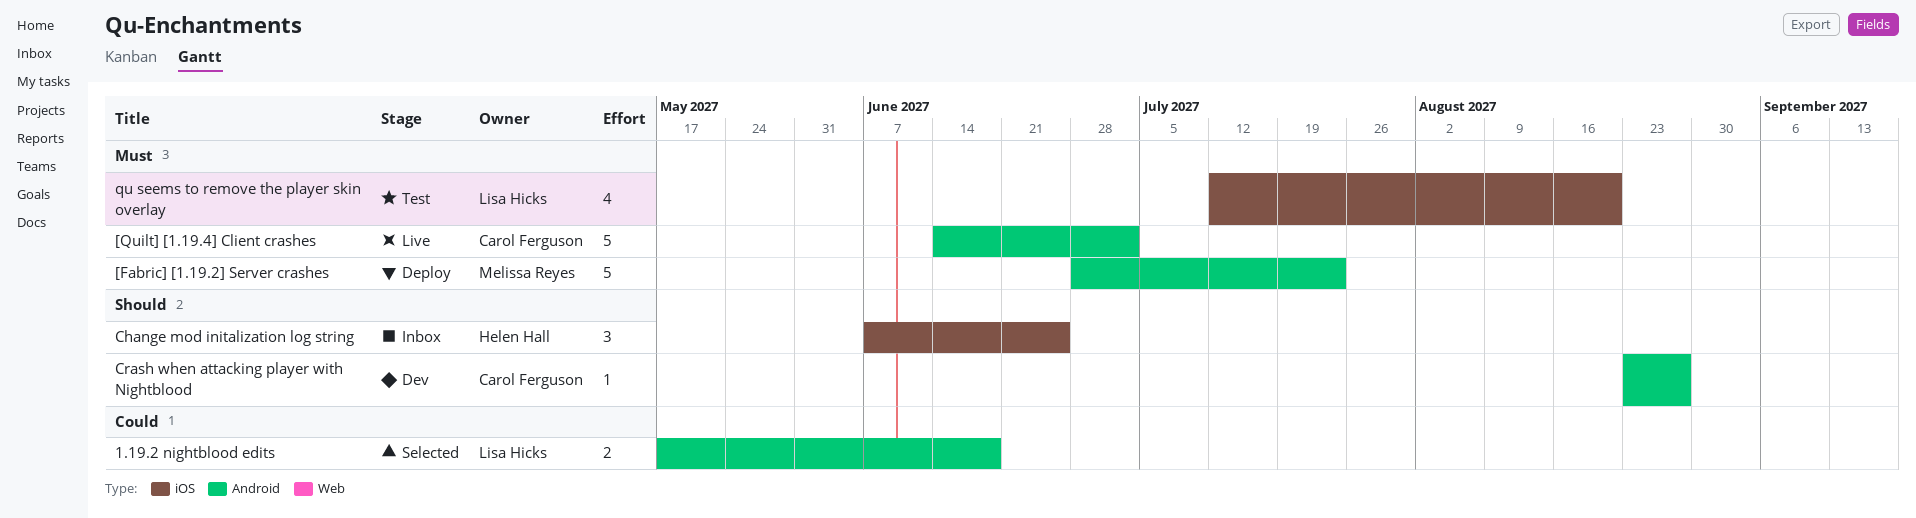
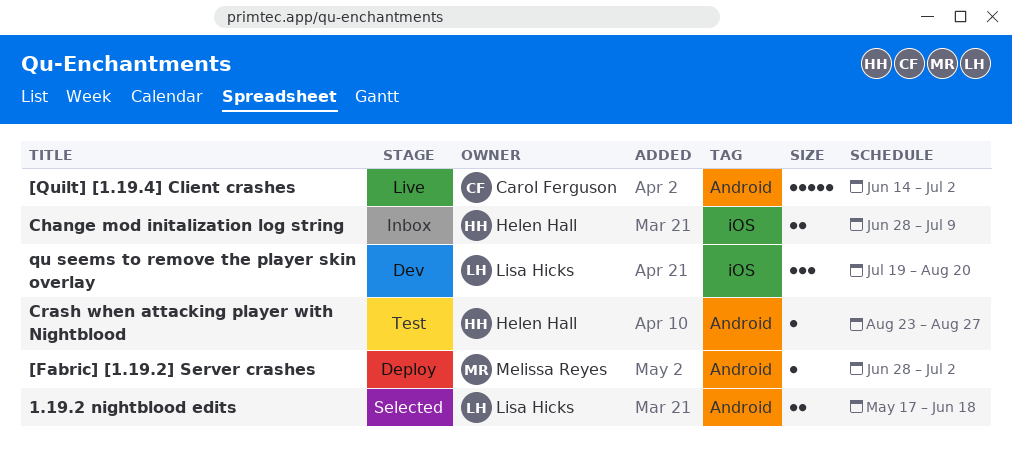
[Fabric] [1.19.2] Server crashes, estimate: 5 -> 1
[Fabric] [1.19.2] Server crashes, due: Jul 23 -> Jul 2
Change mod initalization log string, estimate: 3 -> 2
Change mod initalization log string, start: Jun 7 -> Jun 28
Change mod initalization log string, due: Jun 25 -> Jul 9
Crash when attacking player with Nightblood, status: Dev -> Test
Crash when attacking player with Nightblood, owner: Carol Ferguson -> Helen Hall
qu seems to remove the player skin overlay, status: Test -> Dev
qu seems to remove the player skin overlay, estimate: 4 -> 3
qu seems to remove the player skin overlay, start: Jul 12 -> Jul 19

